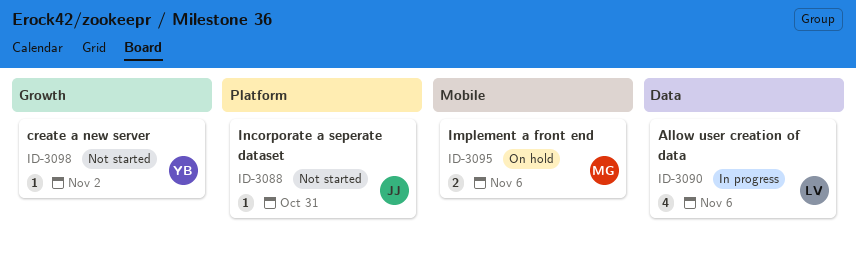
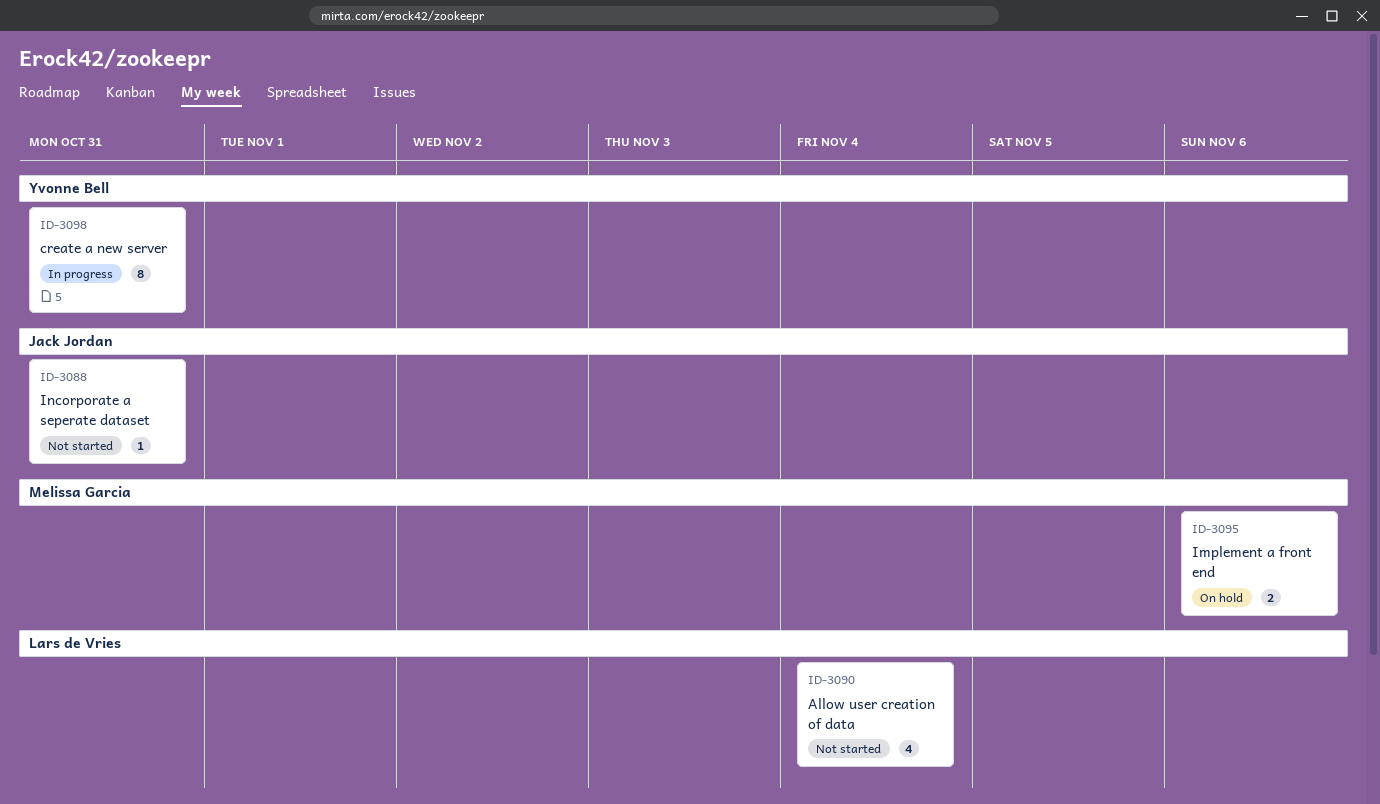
ID-3090, status: In progress -> Not started
ID-3090, due: Nov 6 -> Nov 4
ID-3098, status: Not started -> In progress
ID-3098, estimate: 1 -> 8
ID-3098, due: Nov 2 -> Oct 31

